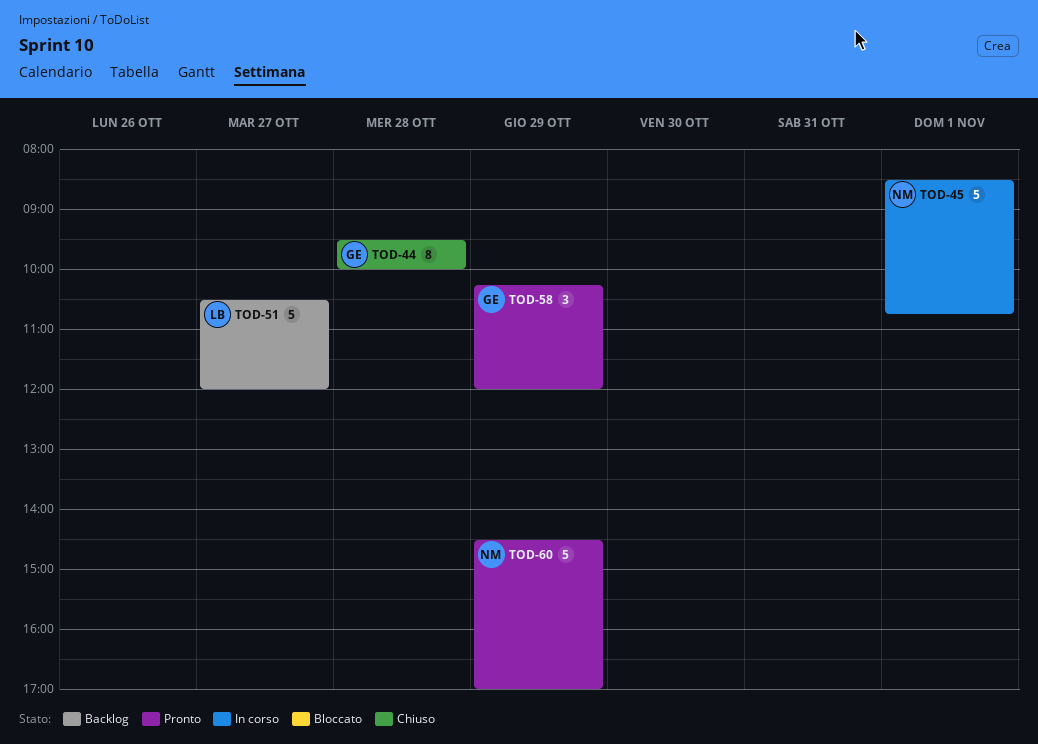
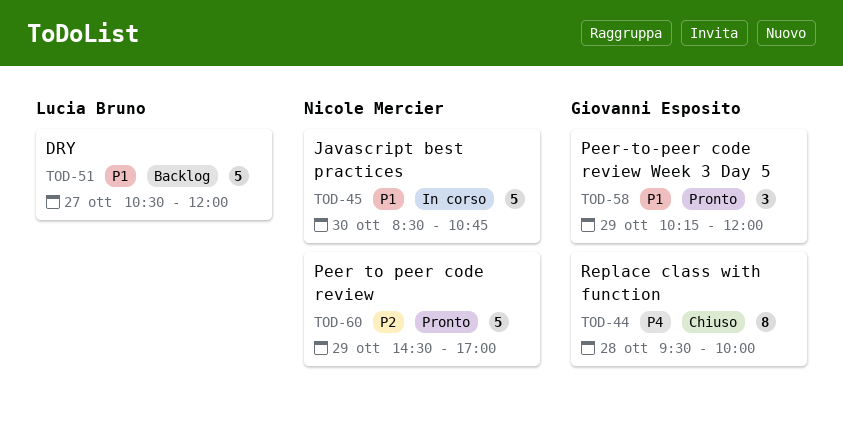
TOD-45, day: Nov 1 -> Oct 30

